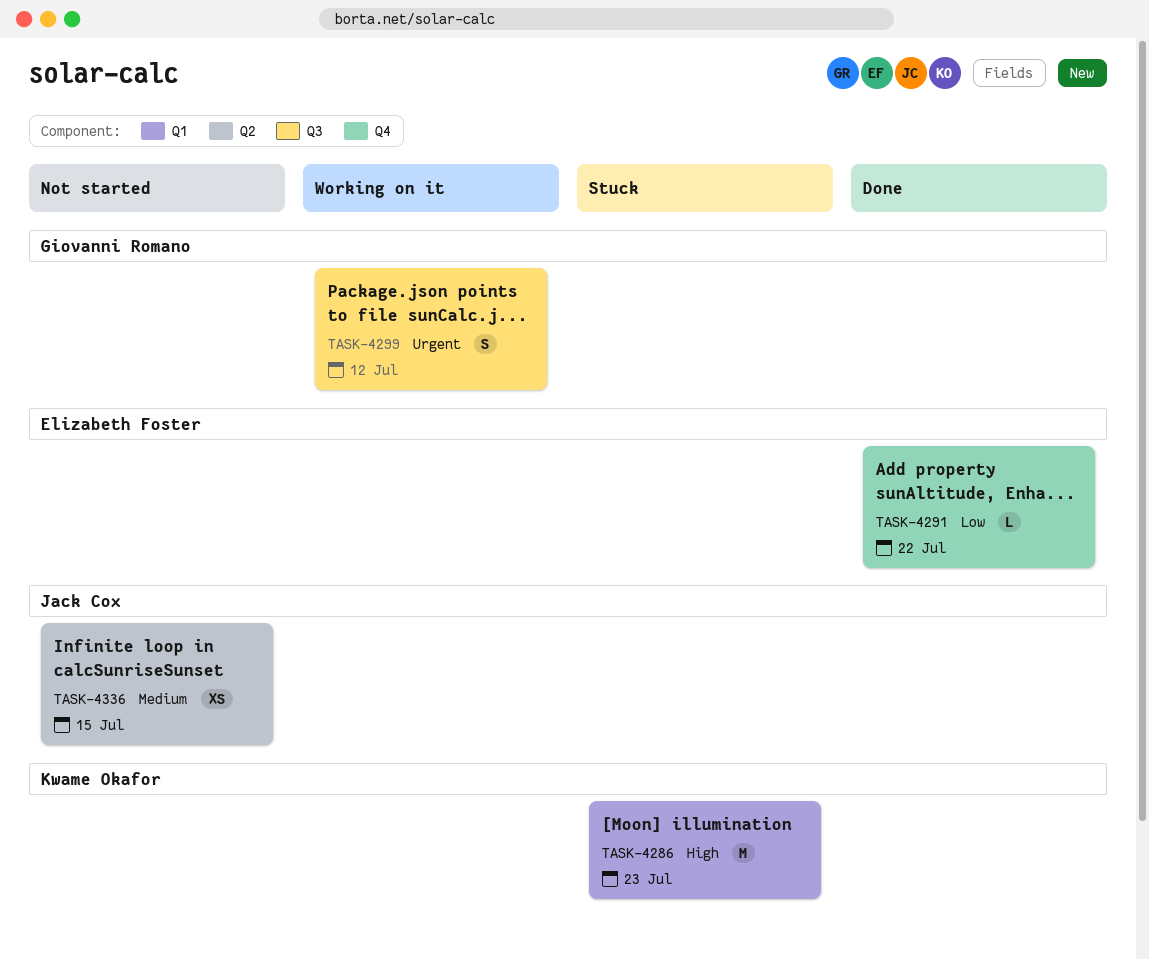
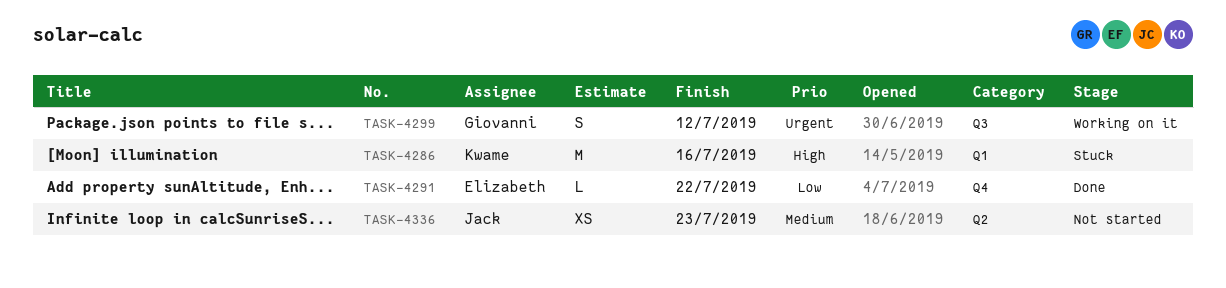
TASK-4286, due: Jul 23 -> Jul 16
TASK-4336, due: Jul 15 -> Jul 23

